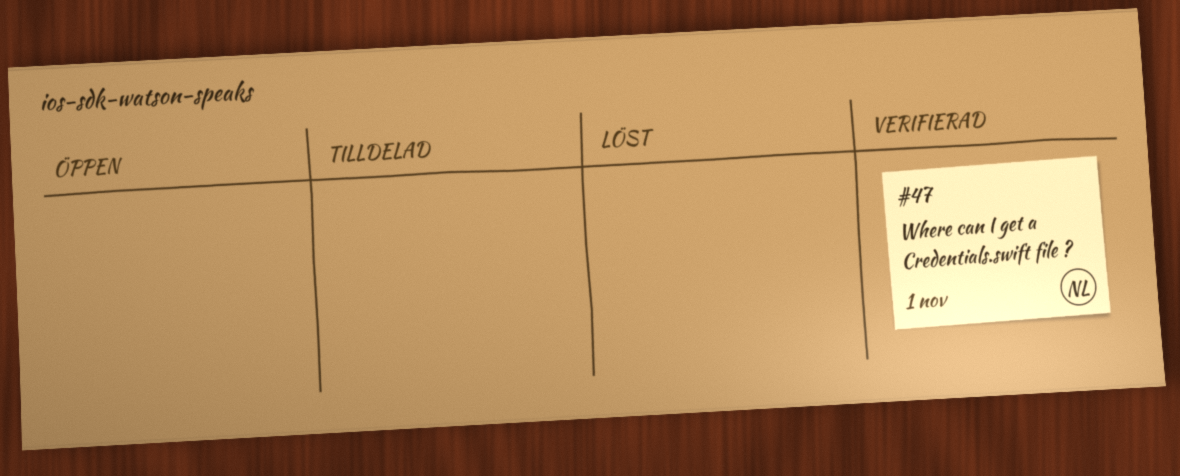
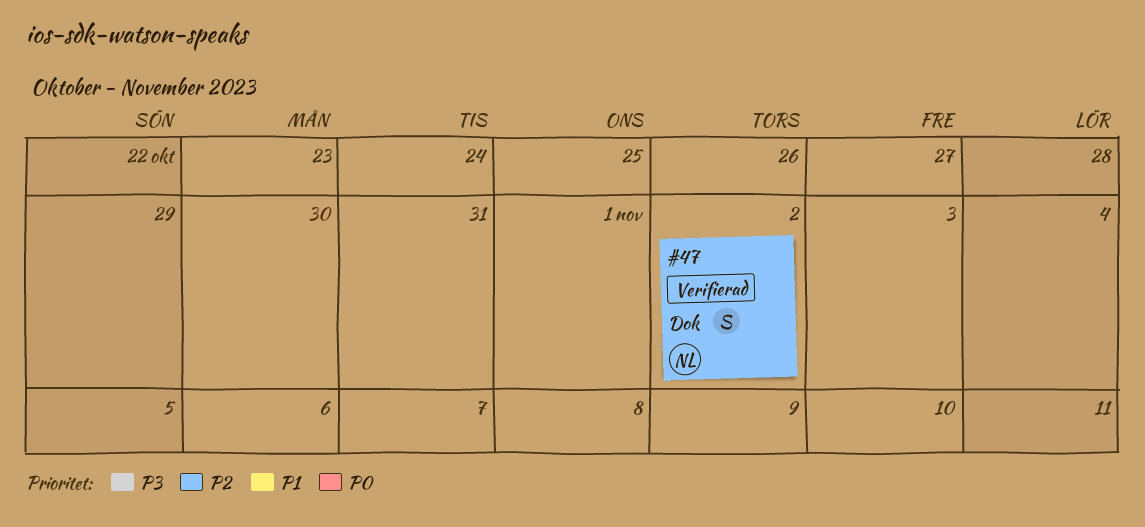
#47, due: Nov 1 -> Nov 2

